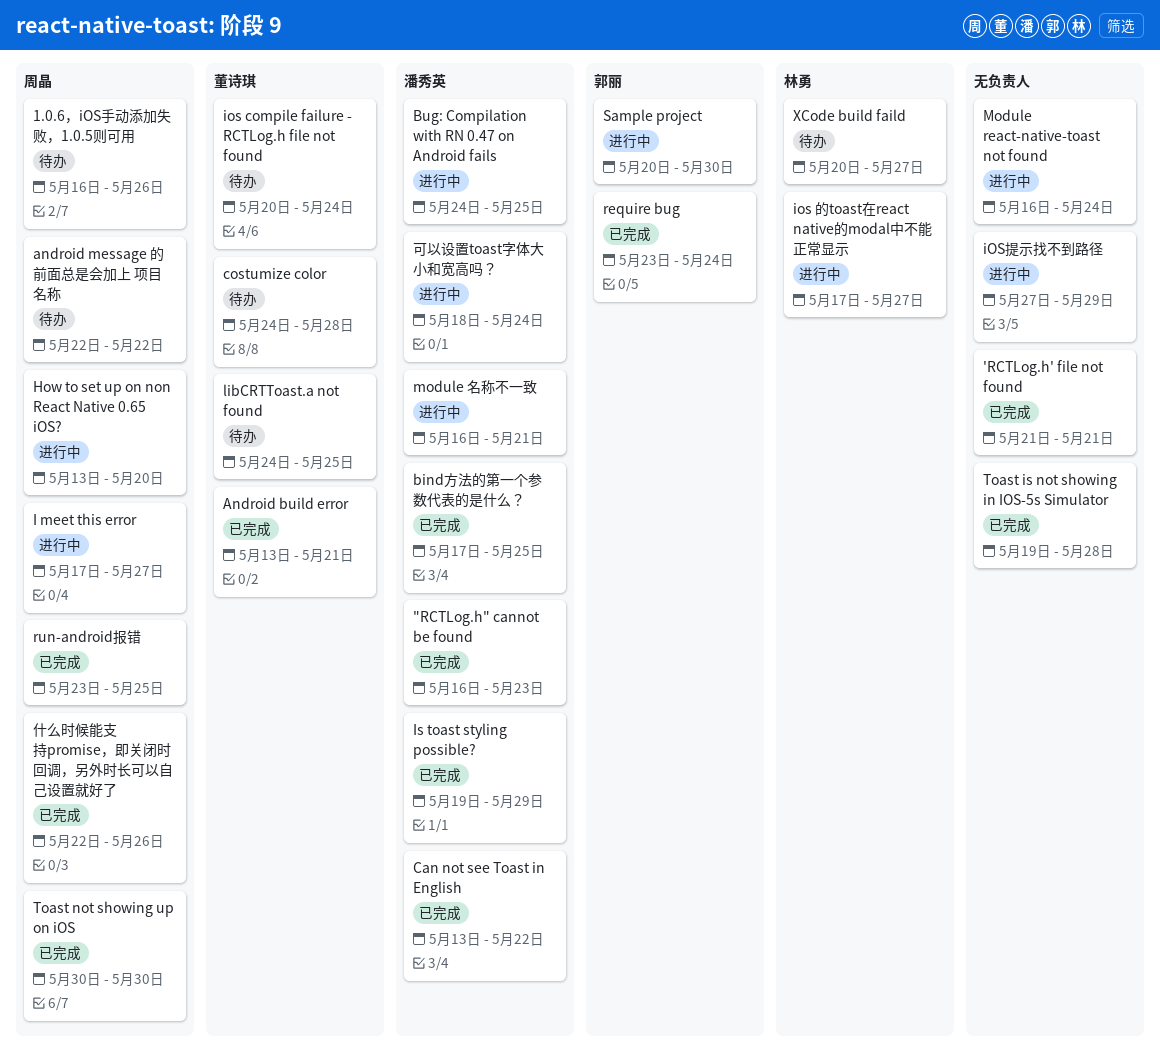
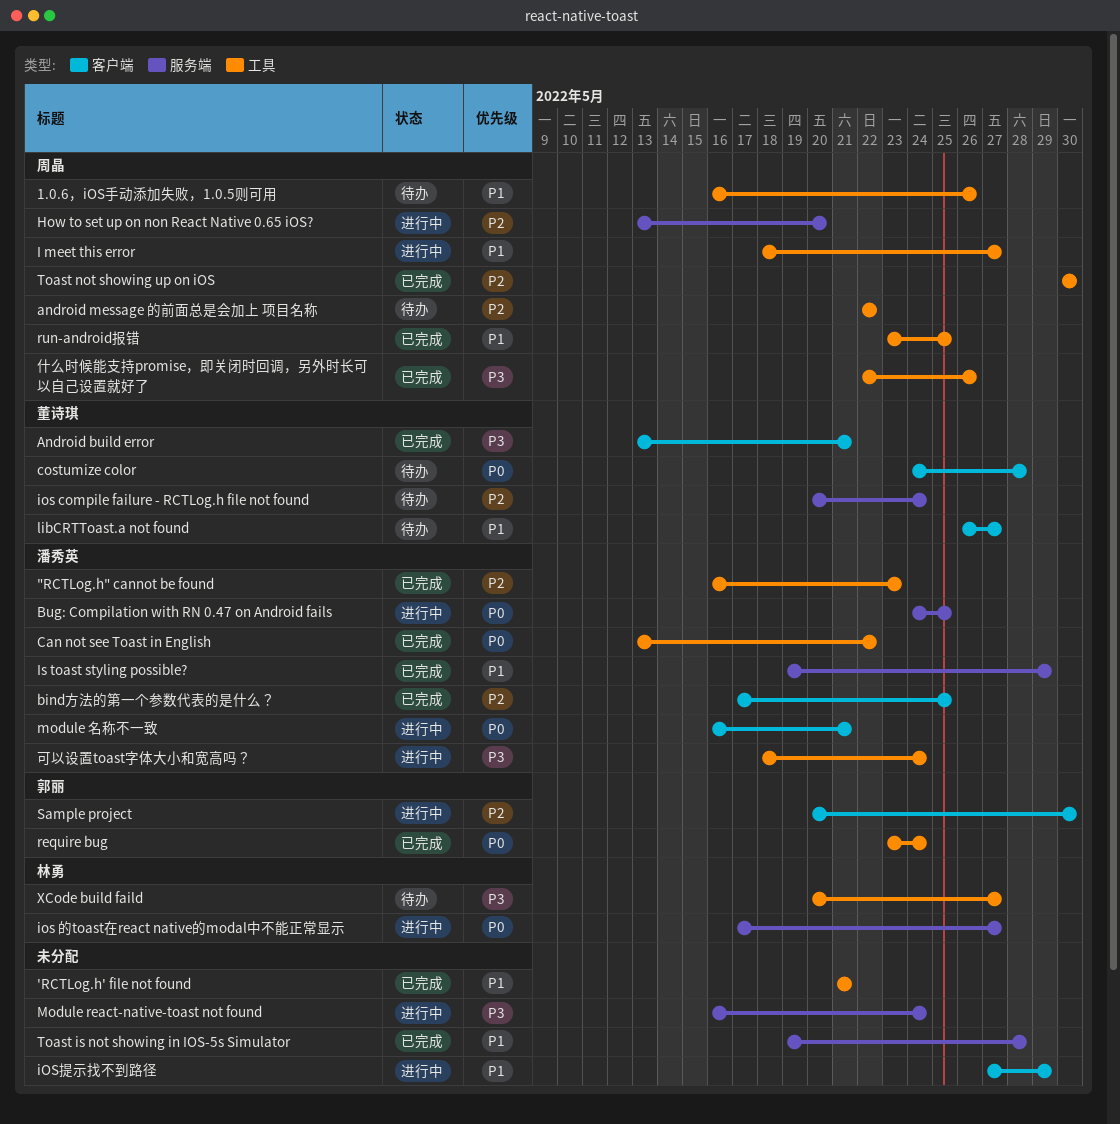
I meet this error, start: May 17 -> May 18
libCRTToast.a not found, start: May 24 -> May 26
libCRTToast.a not found, due: May 25 -> May 27

